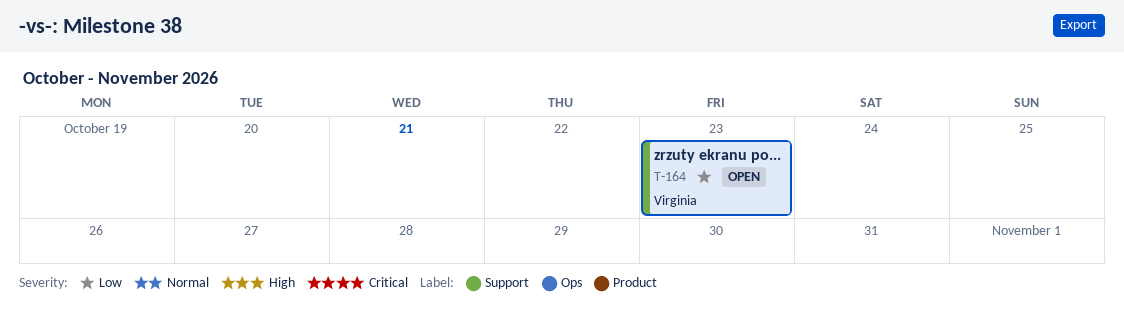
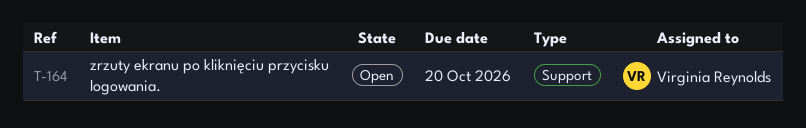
T-164, due: Oct 23 -> Oct 20

